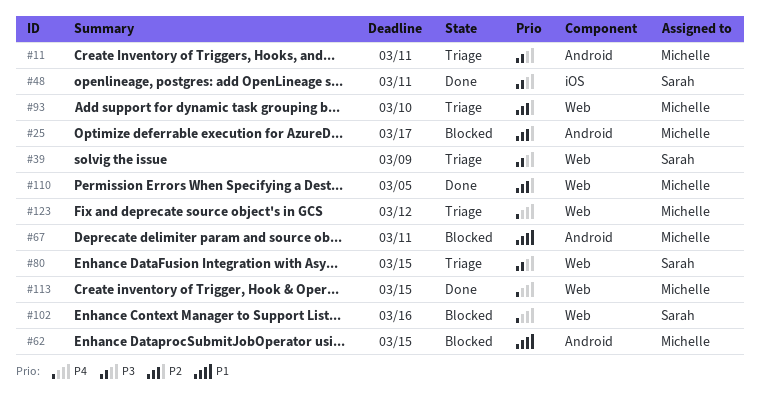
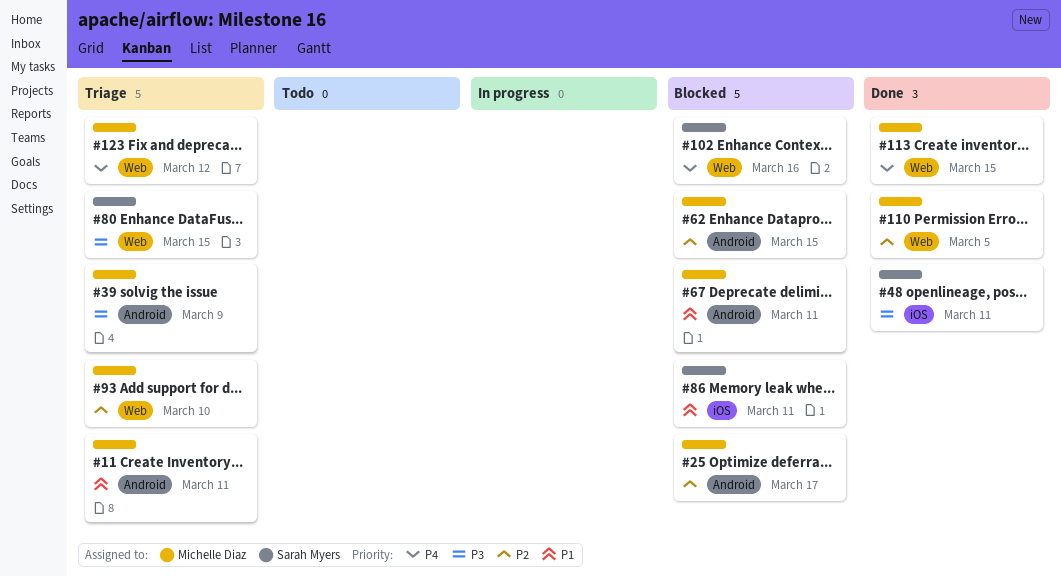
#11, priority: P3 -> P1
#39, owner: Sarah Myers -> Michelle Diaz
#39, label: Web -> Android
#62, priority: P1 -> P2
#86: none -> present

